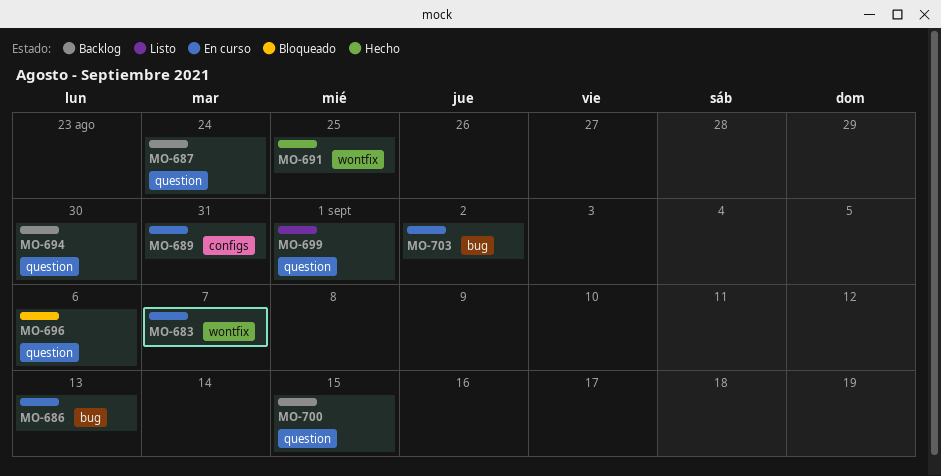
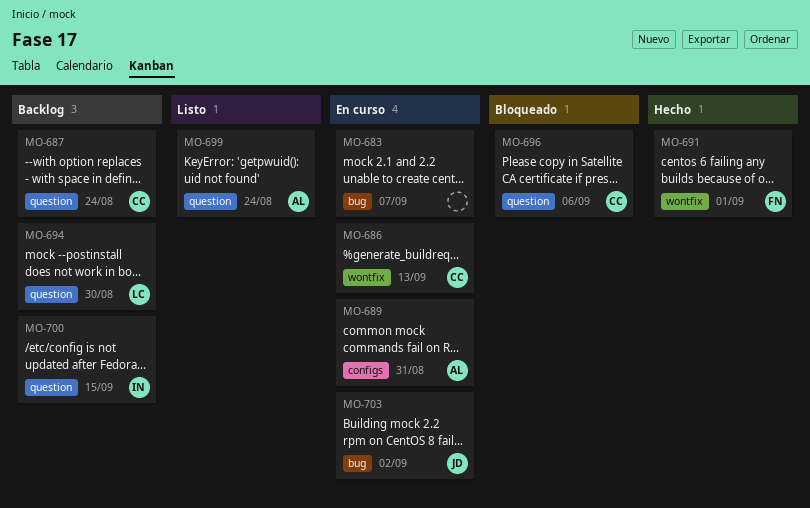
MO-683, label: wontfix -> bug
MO-686, label: bug -> wontfix
MO-691, due: Aug 25 -> Sep 1
MO-699, due: Sep 1 -> Aug 24

